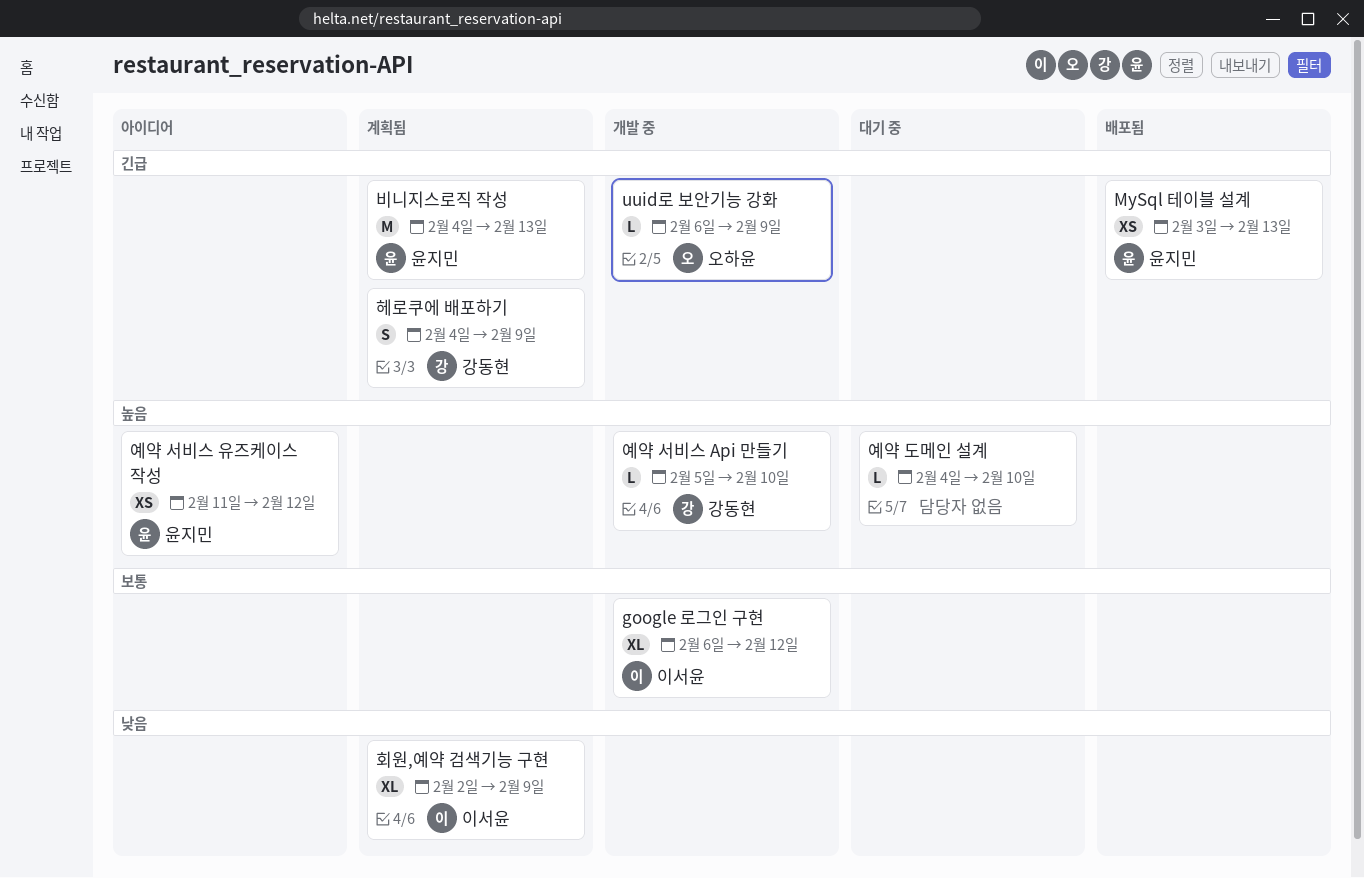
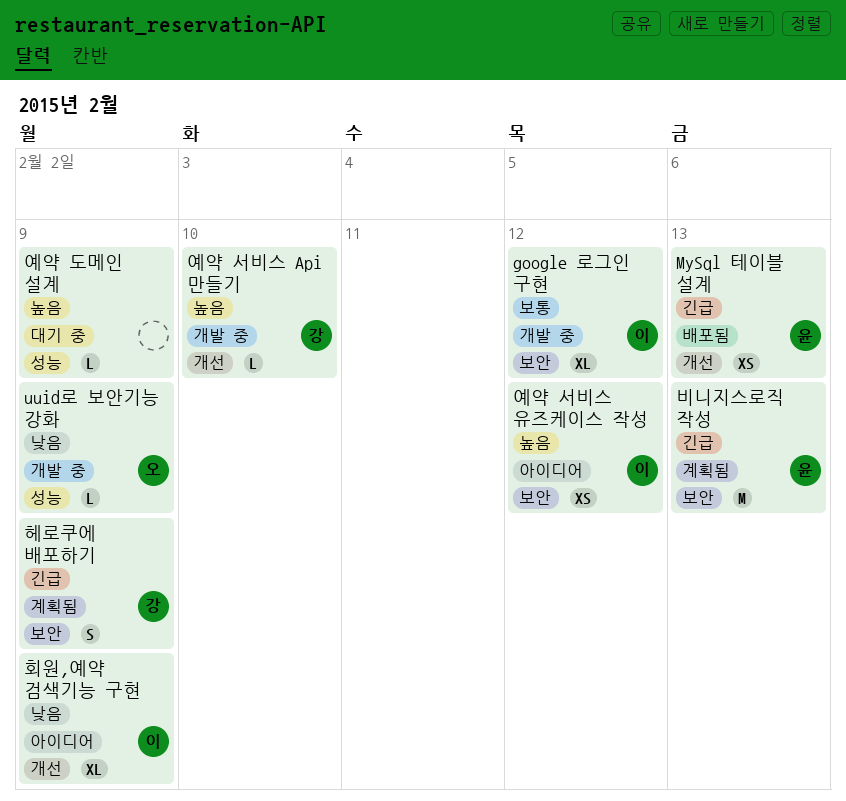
uuid로 보안기능 강화, priority: 긴급 -> 낮음
예약 도메인 설계, due: Feb 10 -> Feb 9
예약 서비스 유즈케이스 작성, owner: 윤지민 -> 이서윤
회원,예약 검색기능 구현, status: 계획됨 -> 아이디어

